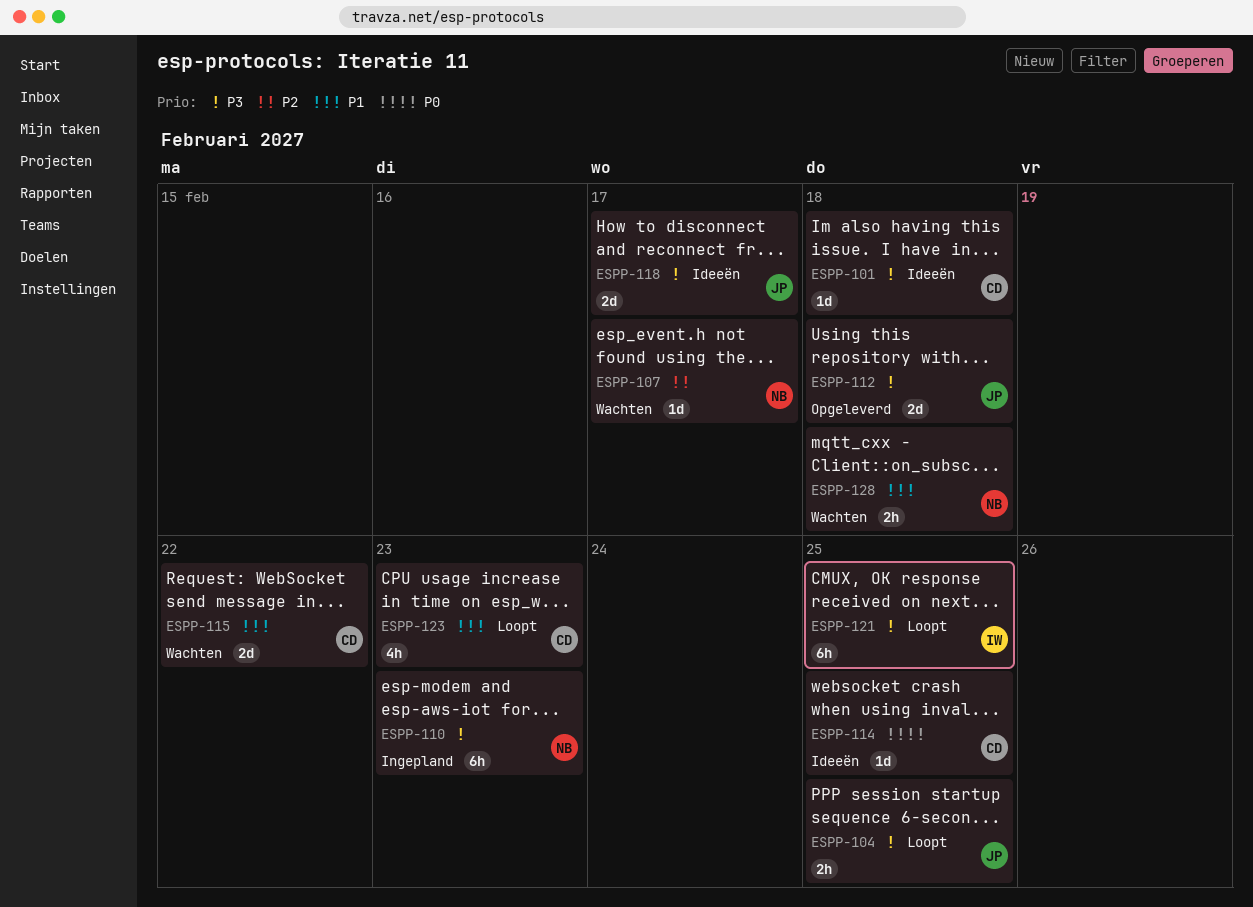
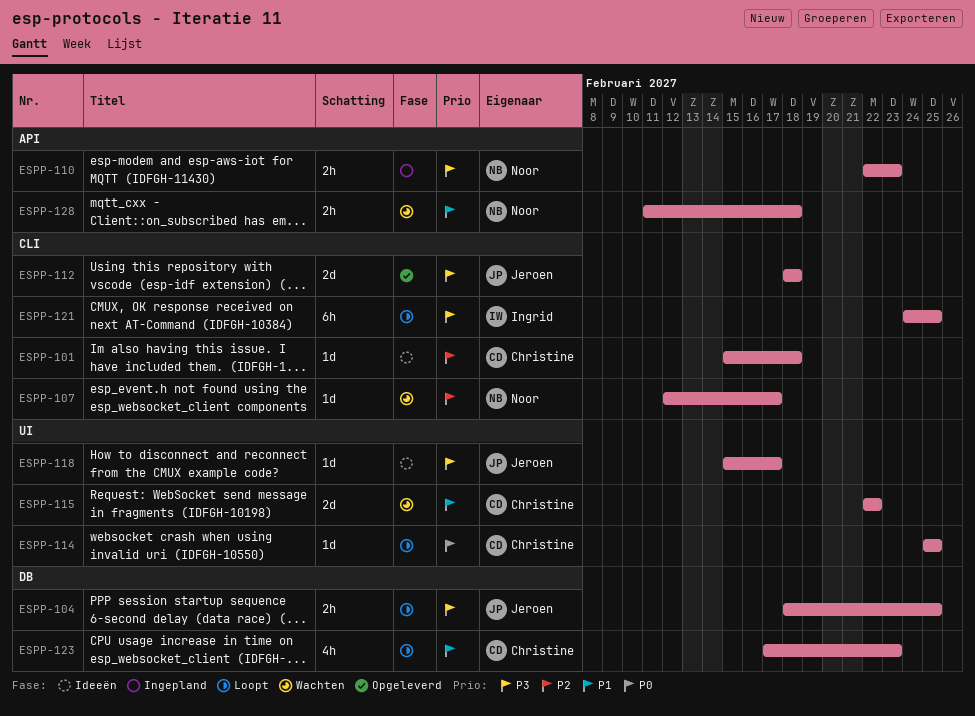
ESPP-101, priority: P3 -> P2
ESPP-110, estimate: 6h -> 2h
ESPP-114, status: Ideeën -> Loopt
ESPP-118, estimate: 2d -> 1d

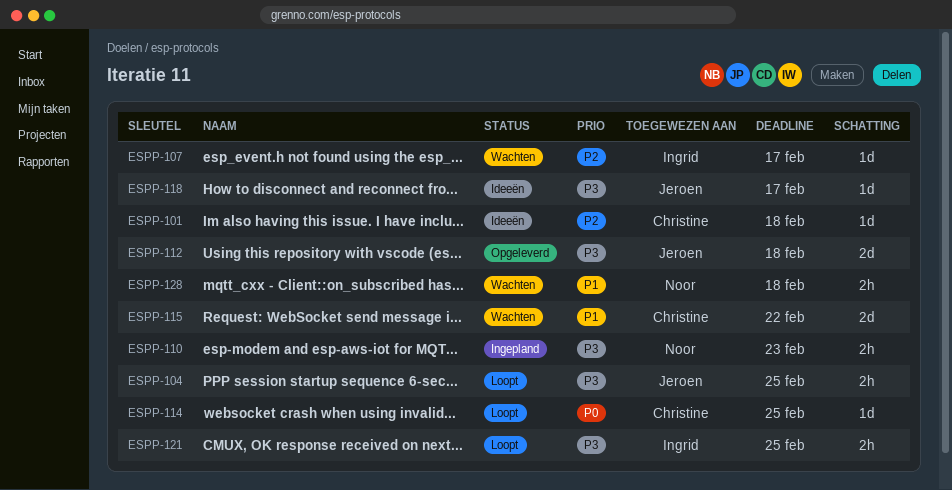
ESPP-107, owner: Noor -> Ingrid
ESPP-121, estimate: 6h -> 2h
ESPP-123: present -> none

